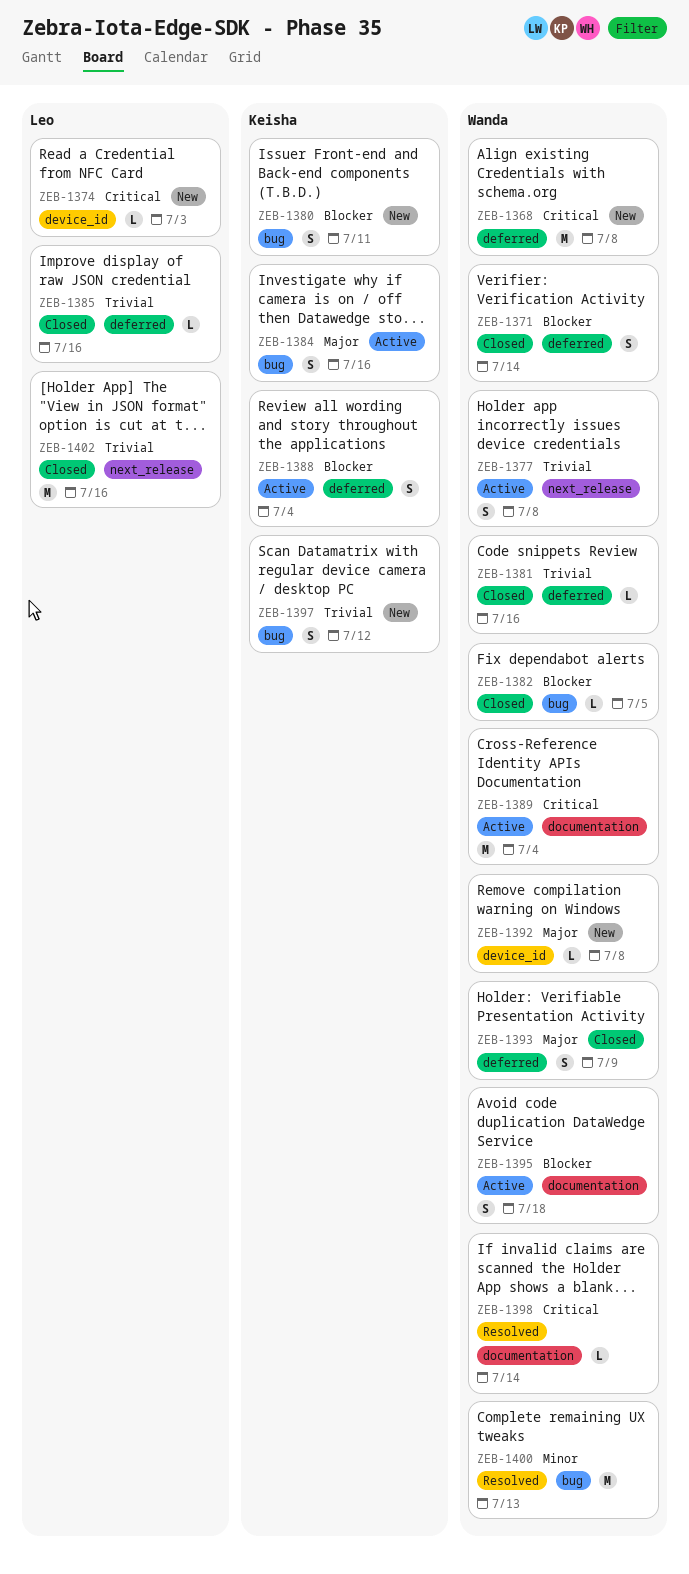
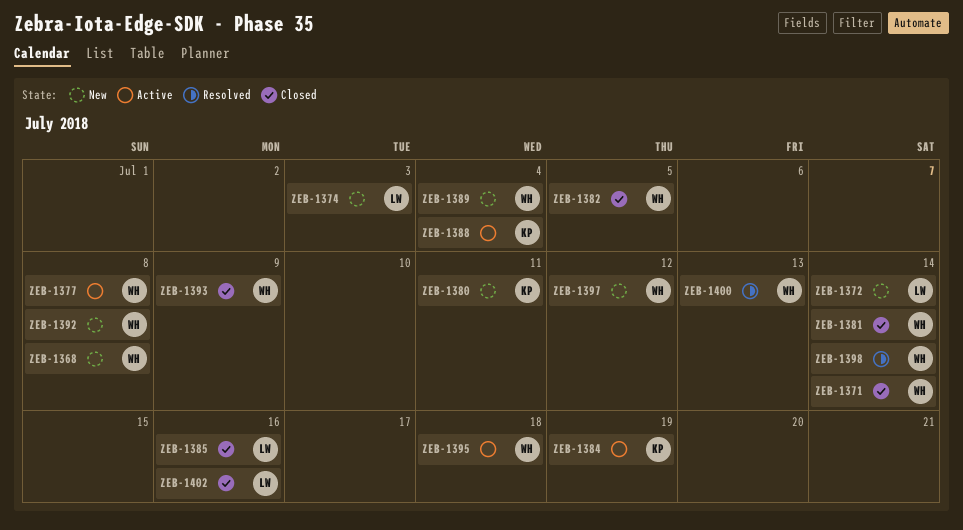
ZEB-1372: none -> present
ZEB-1381, due: Jul 16 -> Jul 14
ZEB-1384, due: Jul 16 -> Jul 19
ZEB-1389, status: Active -> New
ZEB-1397, owner: Keisha -> Wanda

